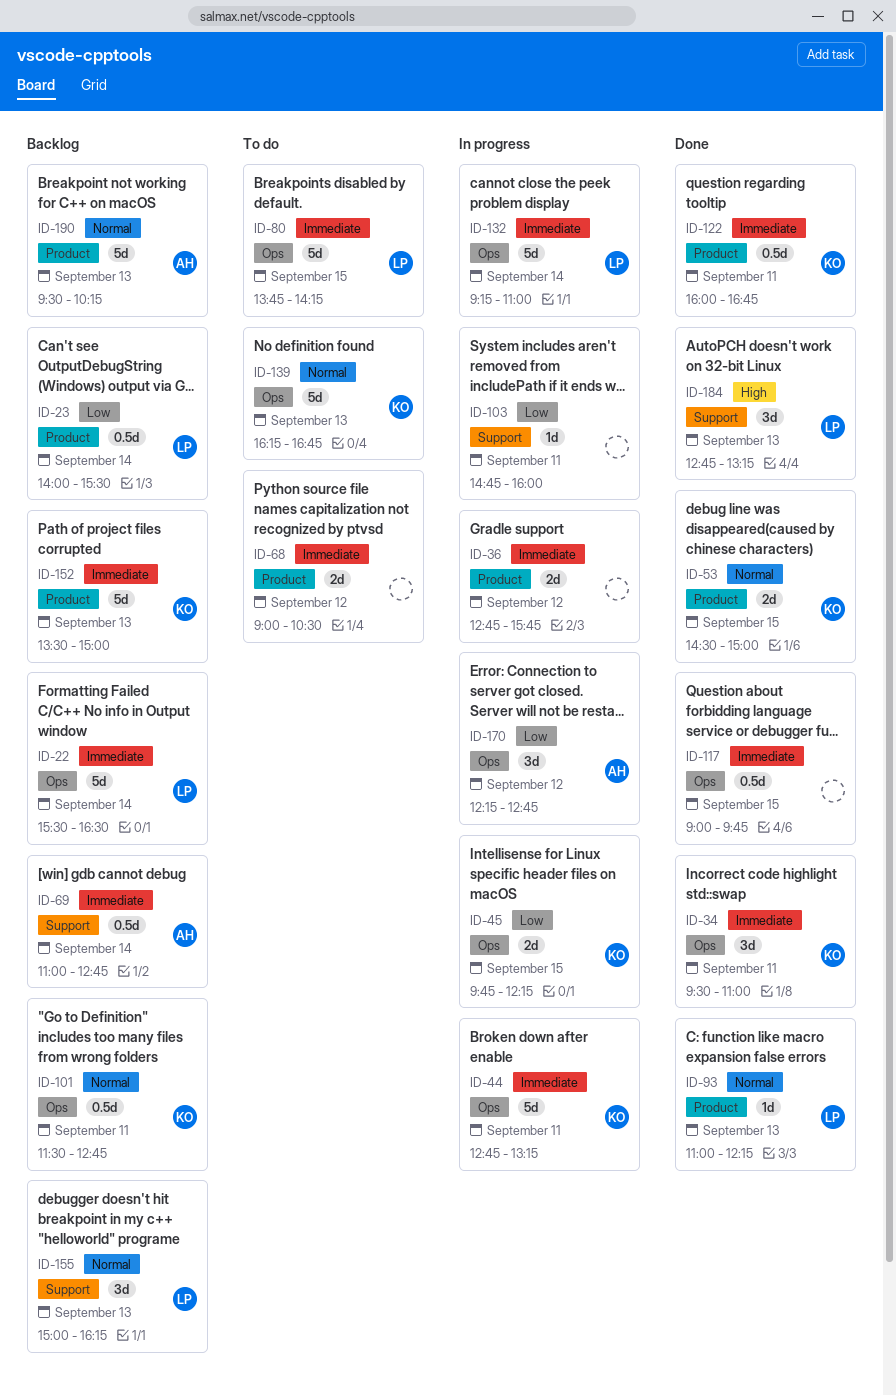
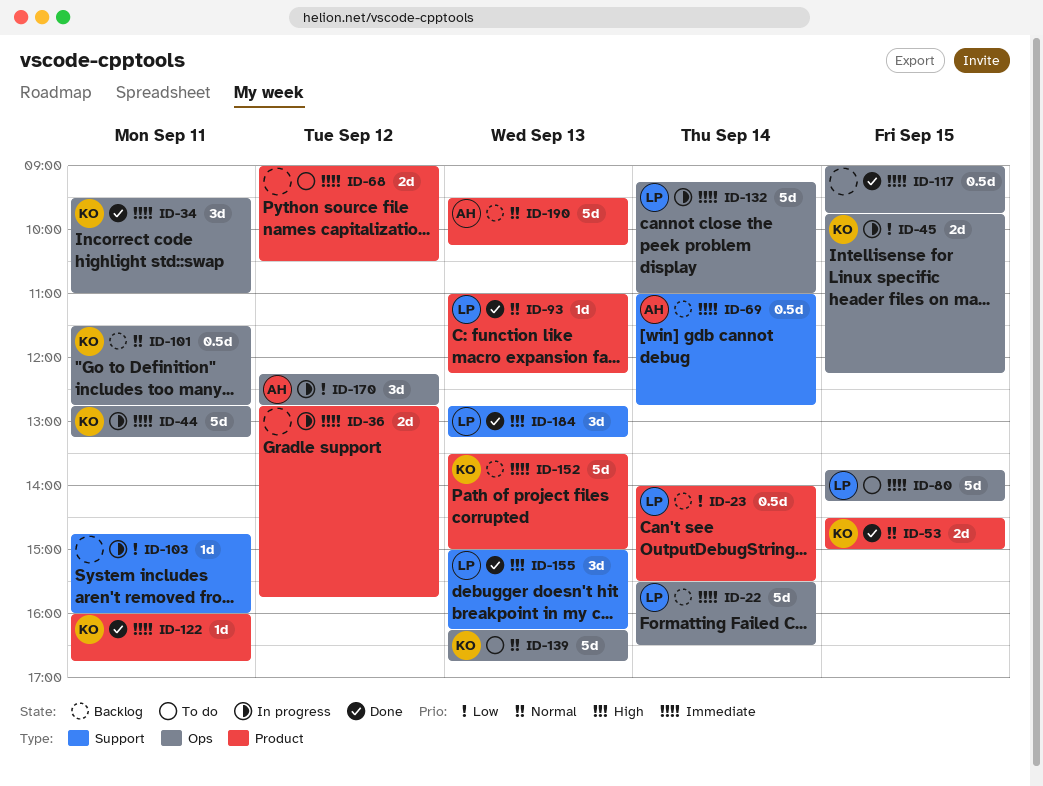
ID-122, estimate: 0.5d -> 1d
ID-155, status: Backlog -> Done
ID-155, priority: Normal -> High

